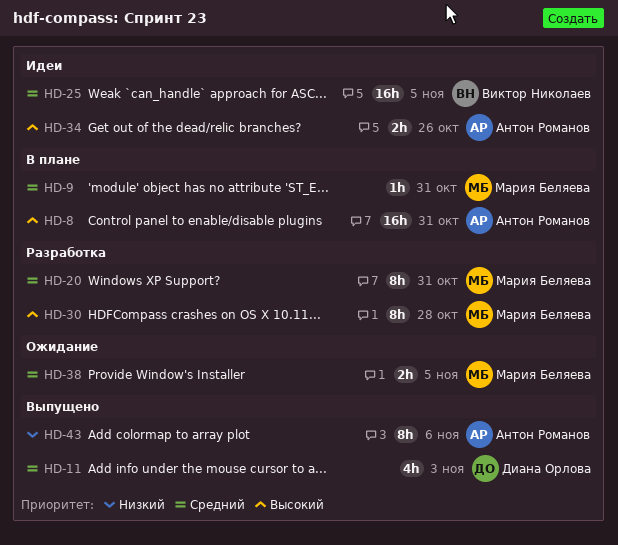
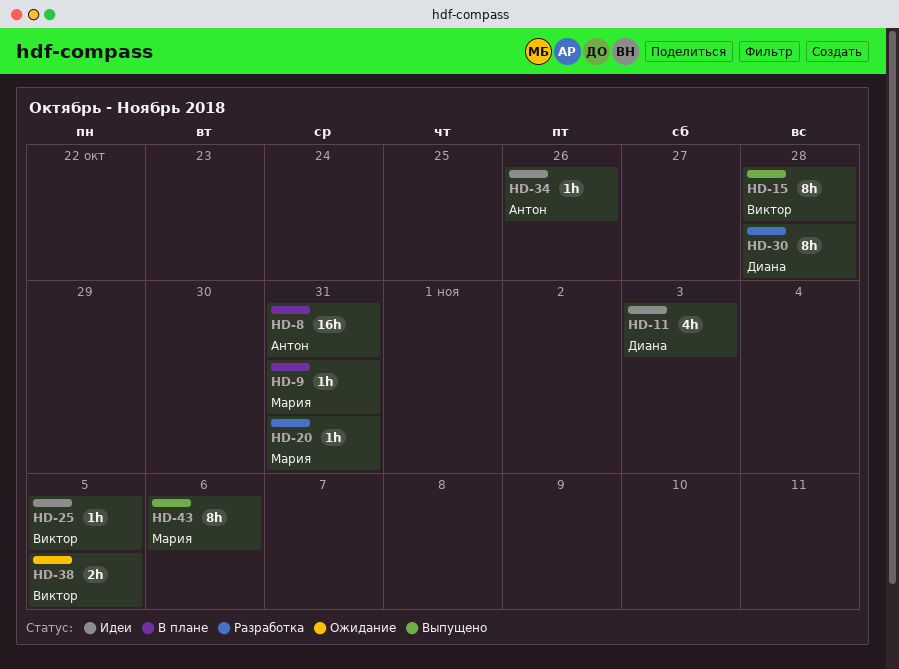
HD-11, status: Выпущено -> Идеи
HD-15: none -> present
HD-20, estimate: 8h -> 1h
HD-25, estimate: 16h -> 1h
HD-30, owner: Мария Беляева -> Диана Орлова
HD-34, estimate: 2h -> 1h
HD-38, owner: Мария Беляева -> Виктор Николаев
HD-43, owner: Антон Романов -> Мария Беляева

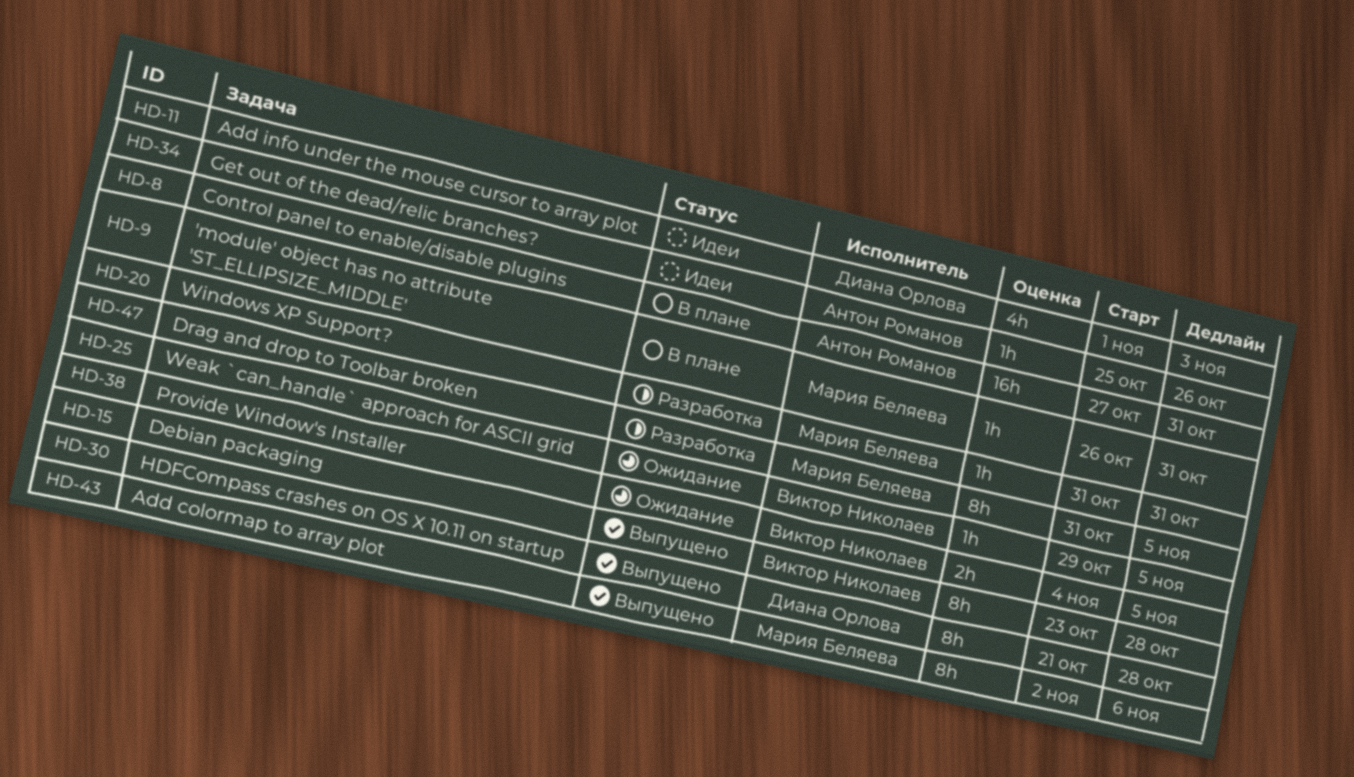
HD-25, status: Идеи -> Ожидание
HD-30, status: Разработка -> Выпущено
HD-47: none -> present

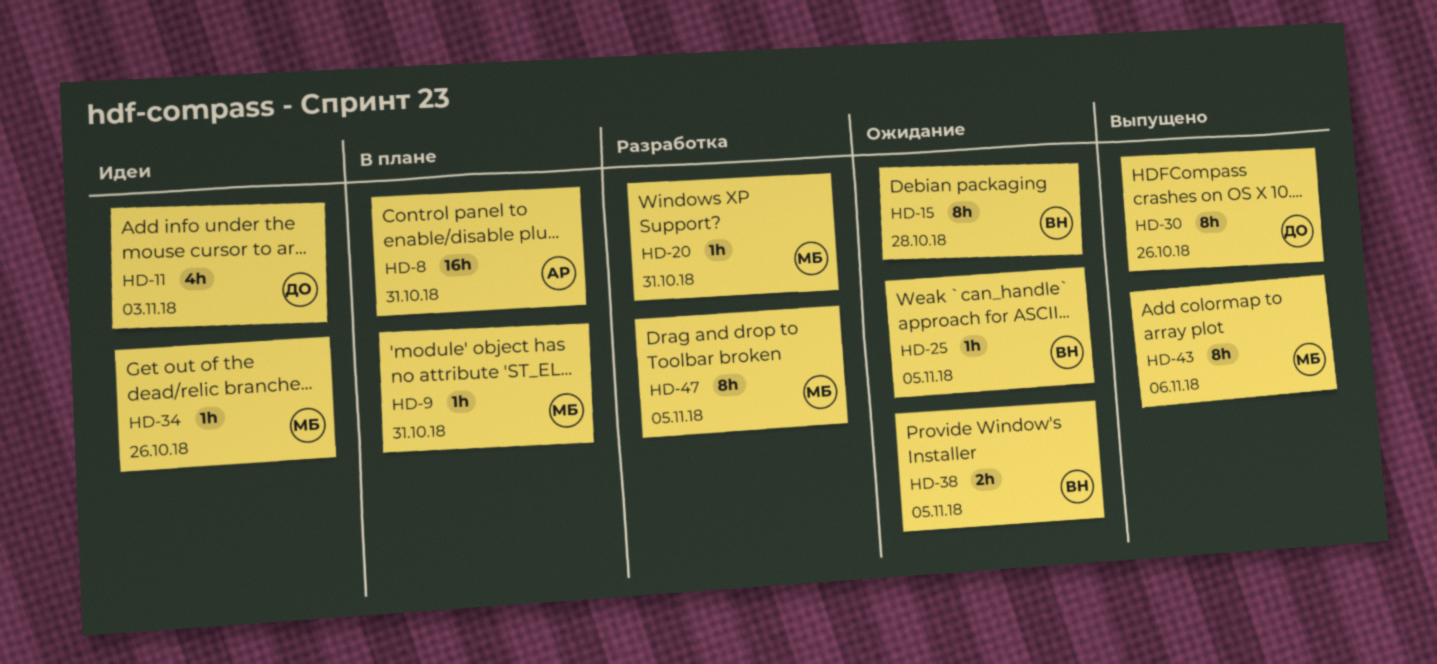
HD-15, status: Выпущено -> Ожидание
HD-30, due: Oct 28 -> Oct 26
HD-34, owner: Антон Романов -> Мария Беляева

